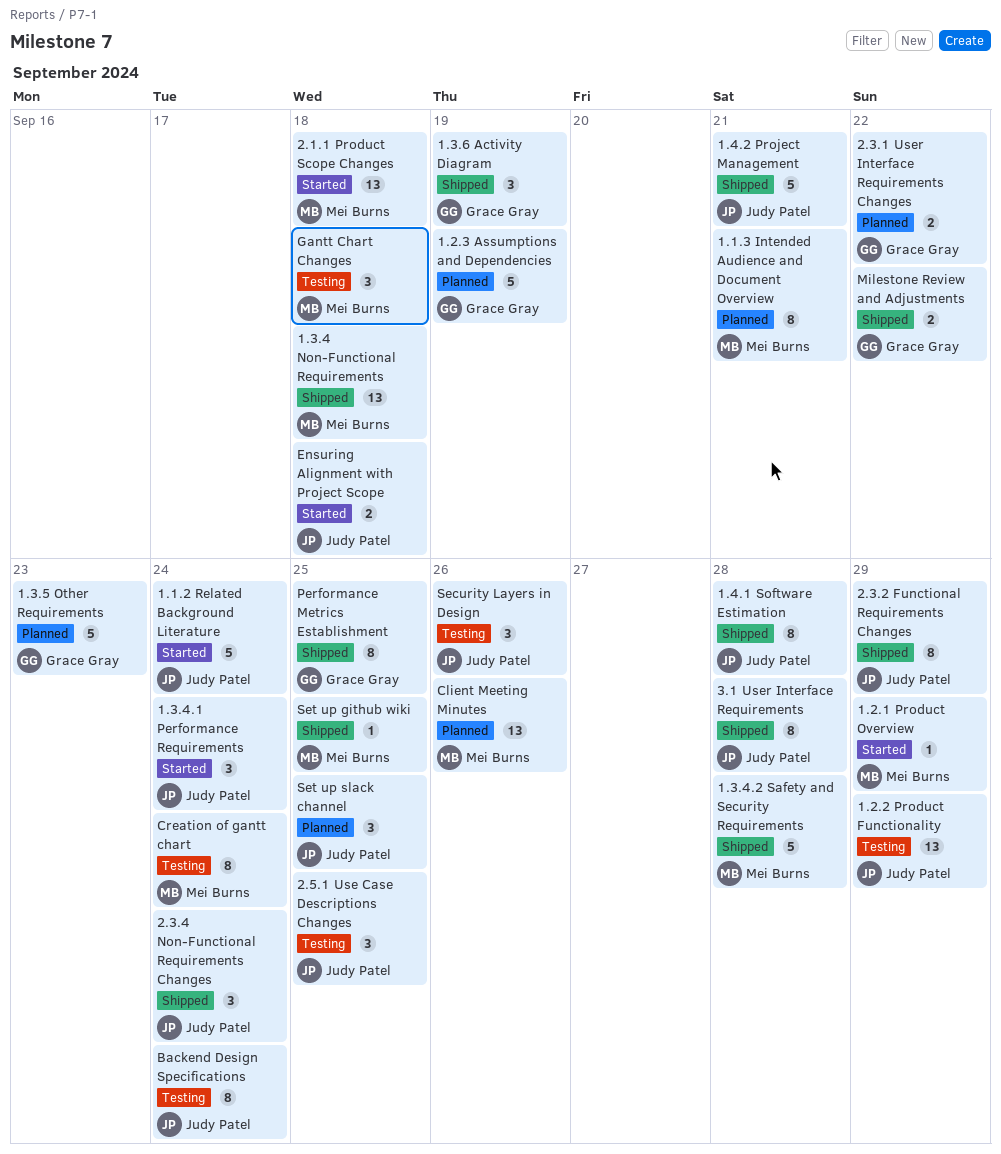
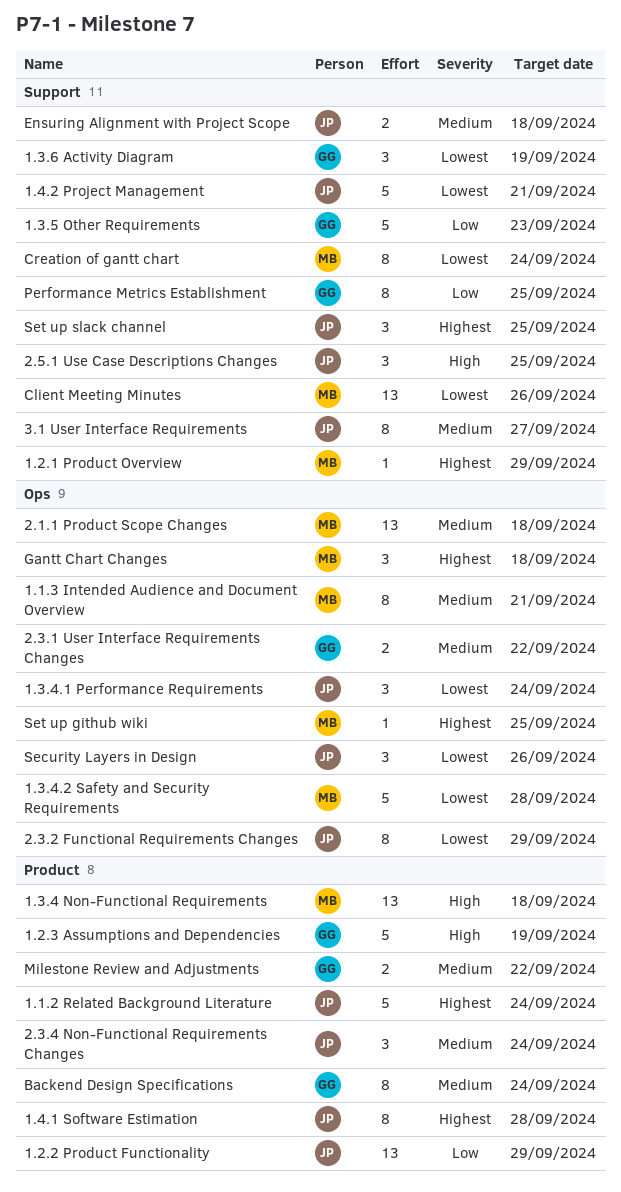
3.1 User Interface Requirements, due: Sep 28 -> Sep 27
Backend Design Specifications, owner: Judy Patel -> Grace Gray

